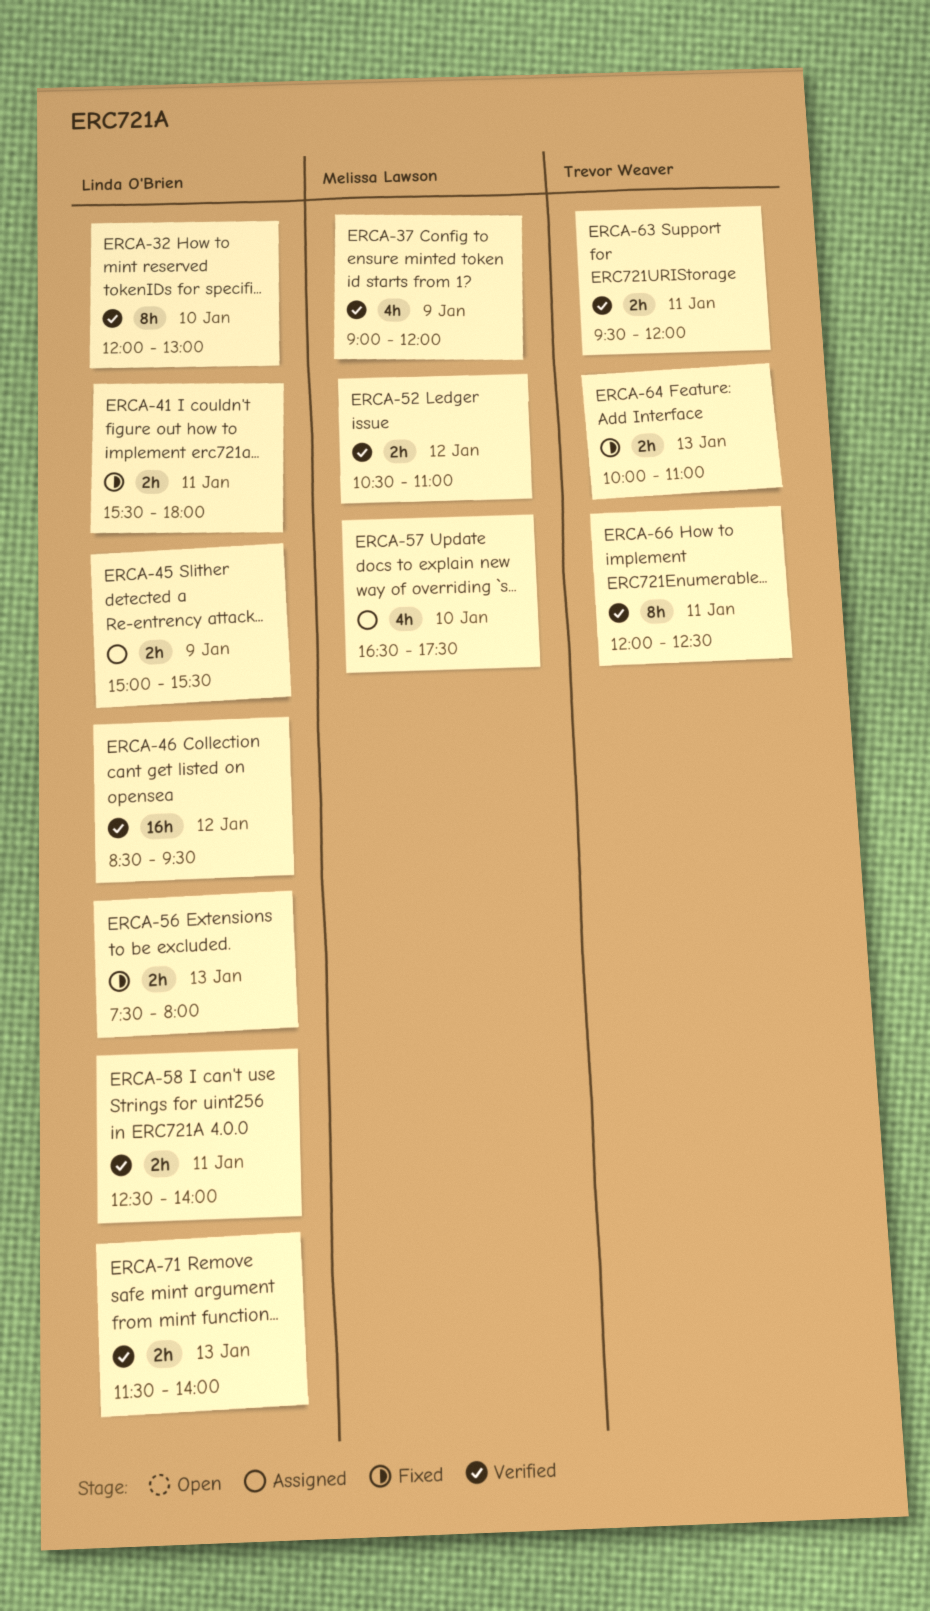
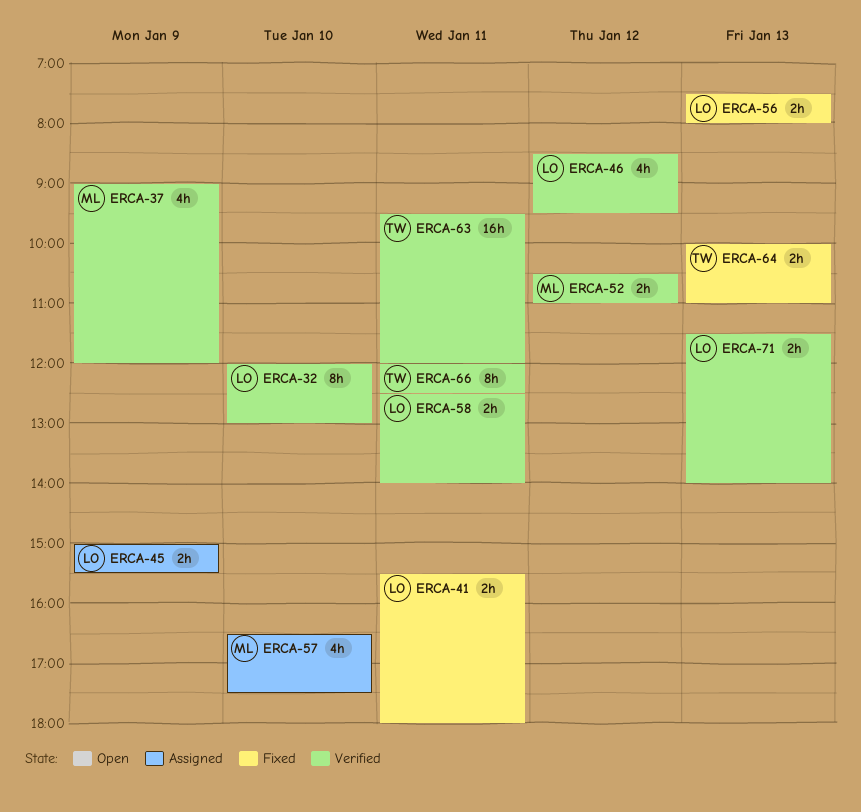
ERCA-46, estimate: 16h -> 4h
ERCA-63, estimate: 2h -> 16h

